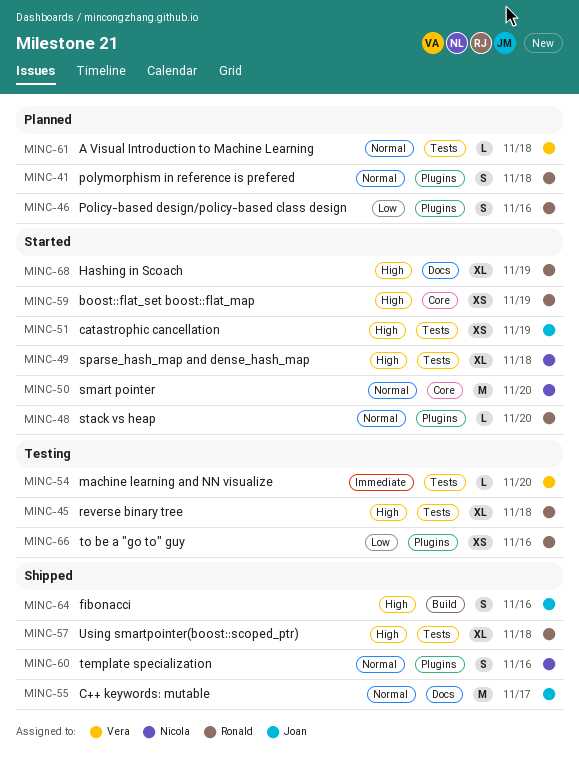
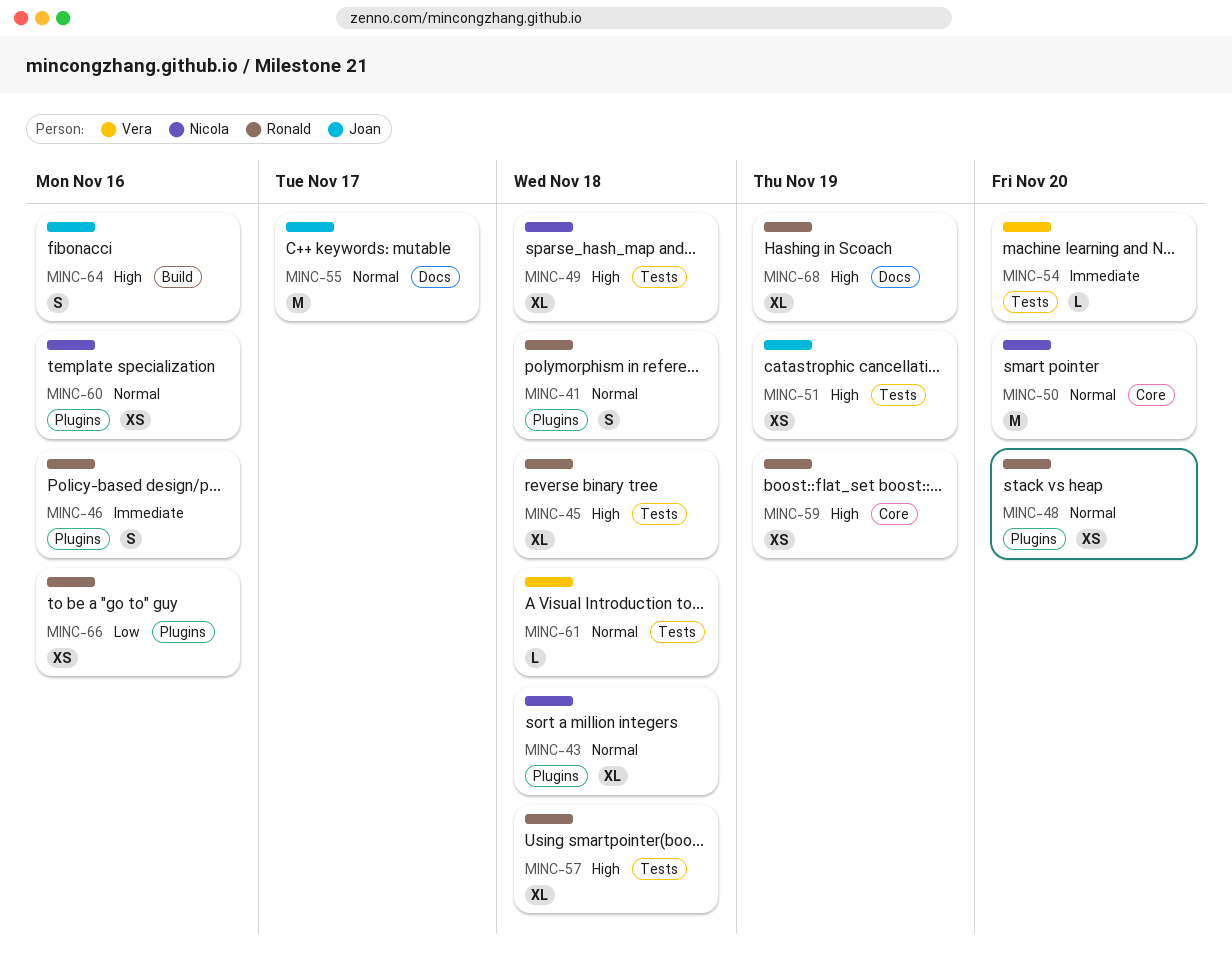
MINC-43: none -> present
MINC-46, priority: Low -> Immediate
MINC-48, estimate: L -> XS
MINC-60, estimate: S -> XS

